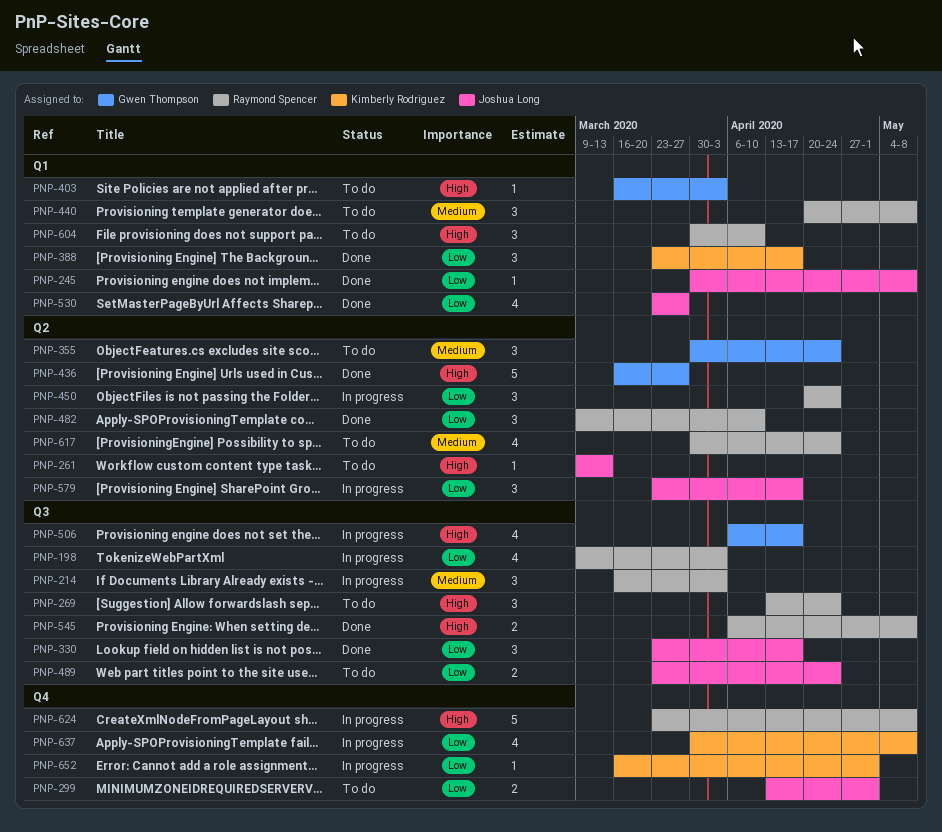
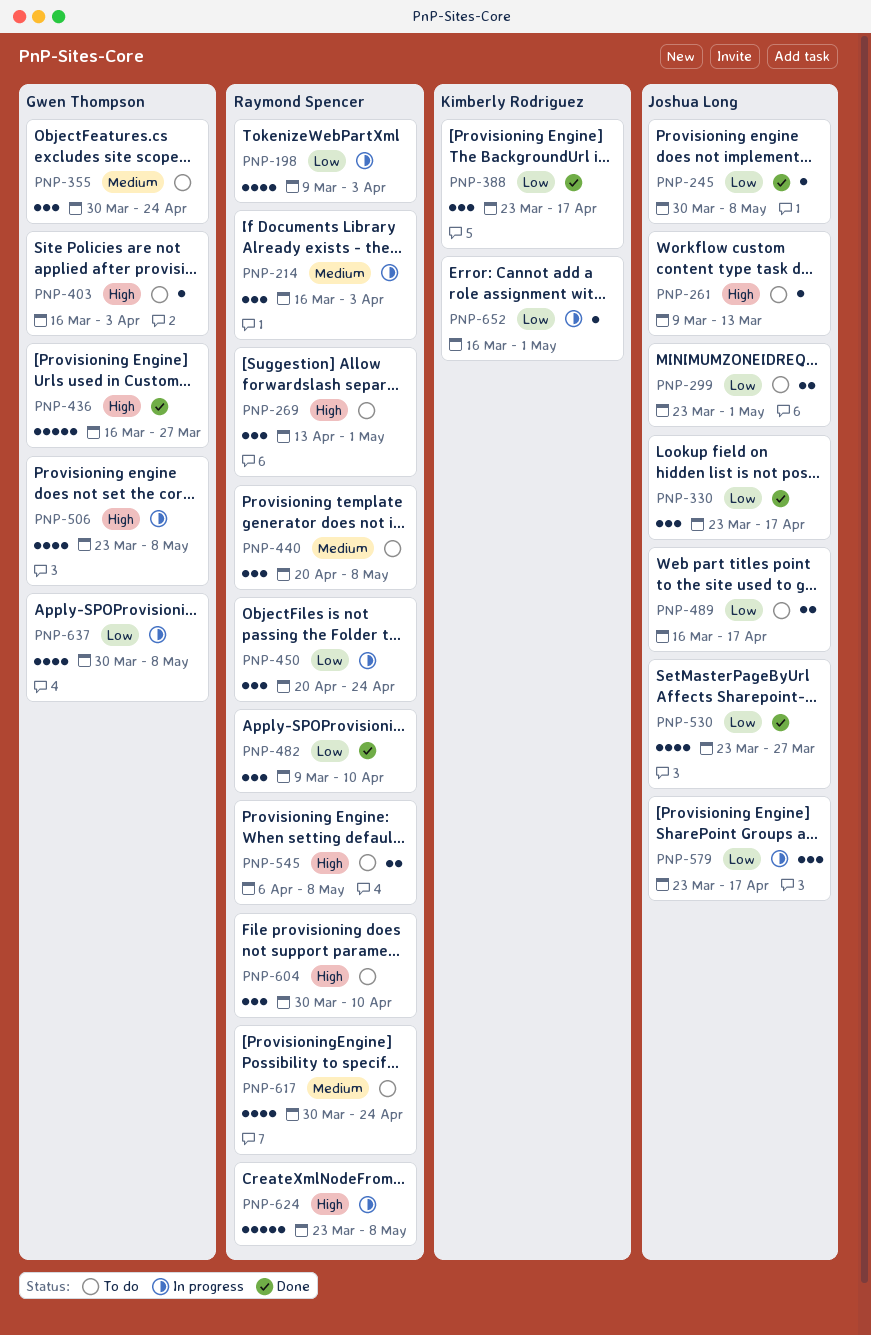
PNP-269, due: Apr 24 -> May 1
PNP-299, start: Apr 13 -> Mar 23
PNP-489, start: Mar 23 -> Mar 16
PNP-489, due: Apr 24 -> Apr 17
PNP-506, start: Apr 6 -> Mar 23
PNP-506, due: Apr 17 -> May 8
PNP-545, status: Done -> To do
PNP-637, owner: Kimberly Rodriguez -> Gwen Thompson

